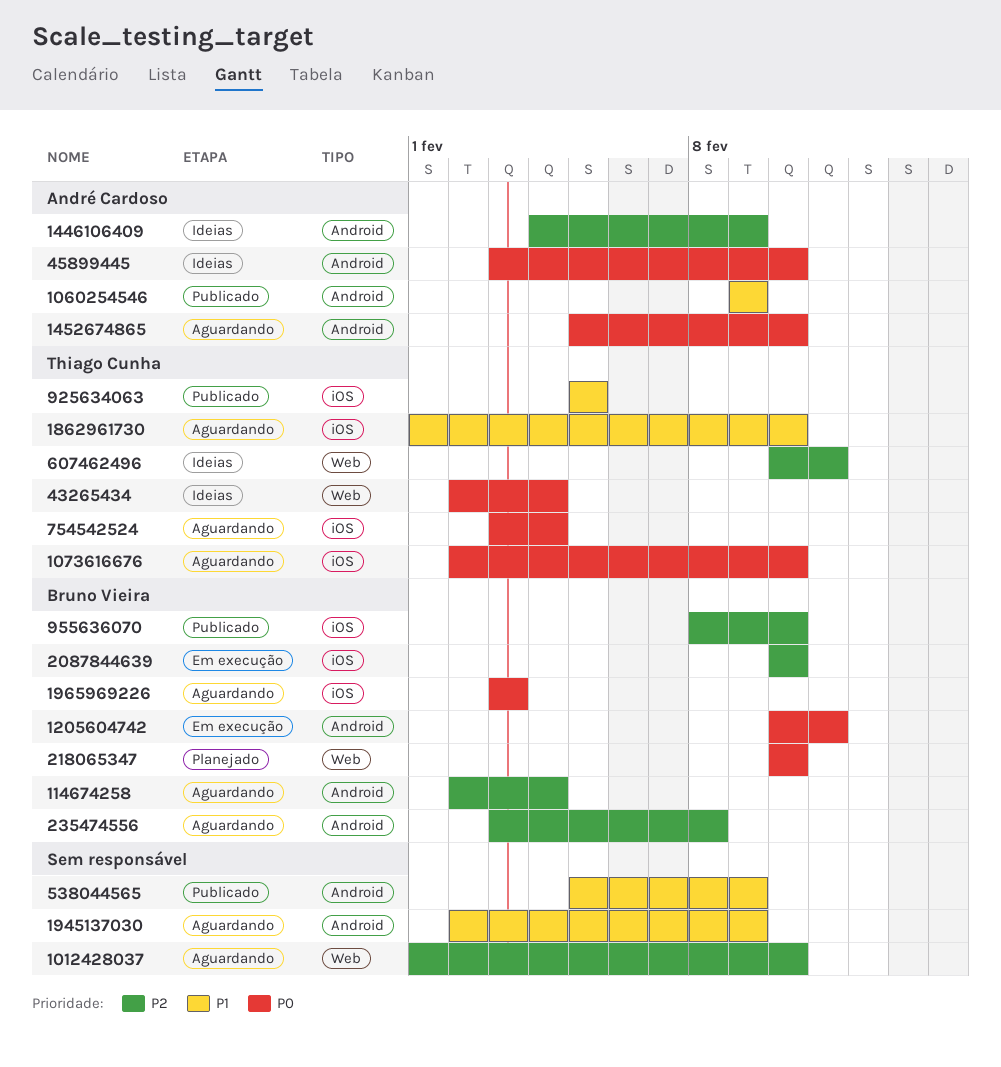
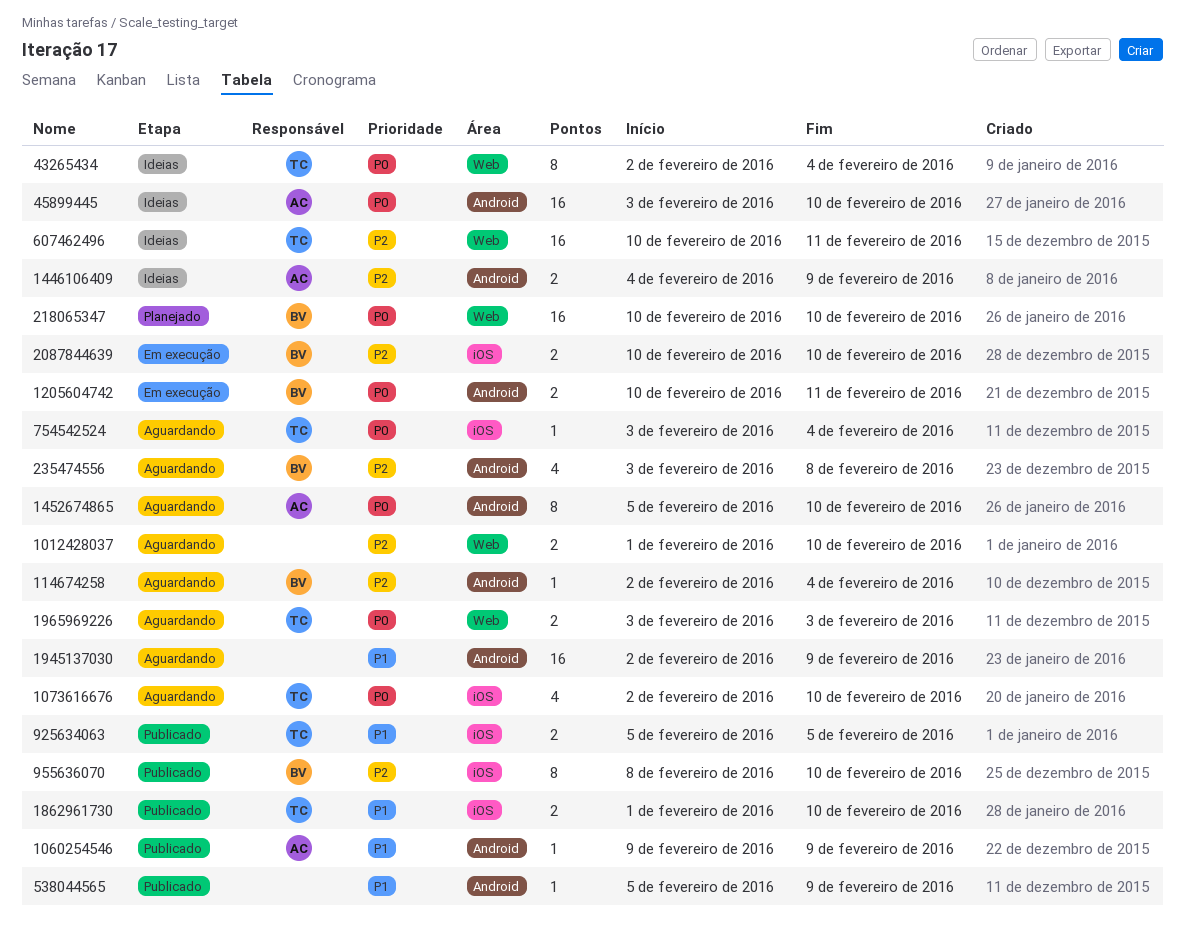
1862961730, status: Aguardando -> Publicado
1965969226, owner: Bruno Vieira -> Thiago Cunha
1965969226, label: iOS -> Web

